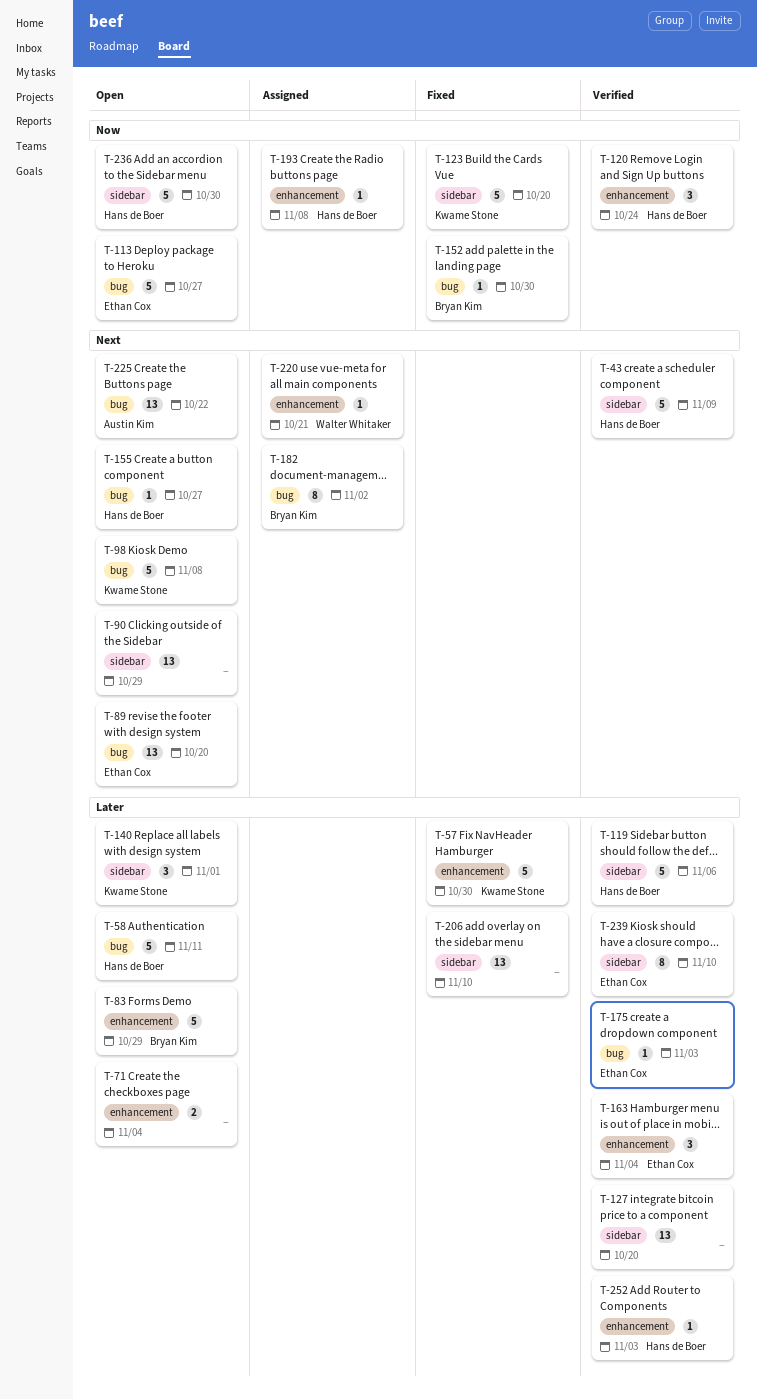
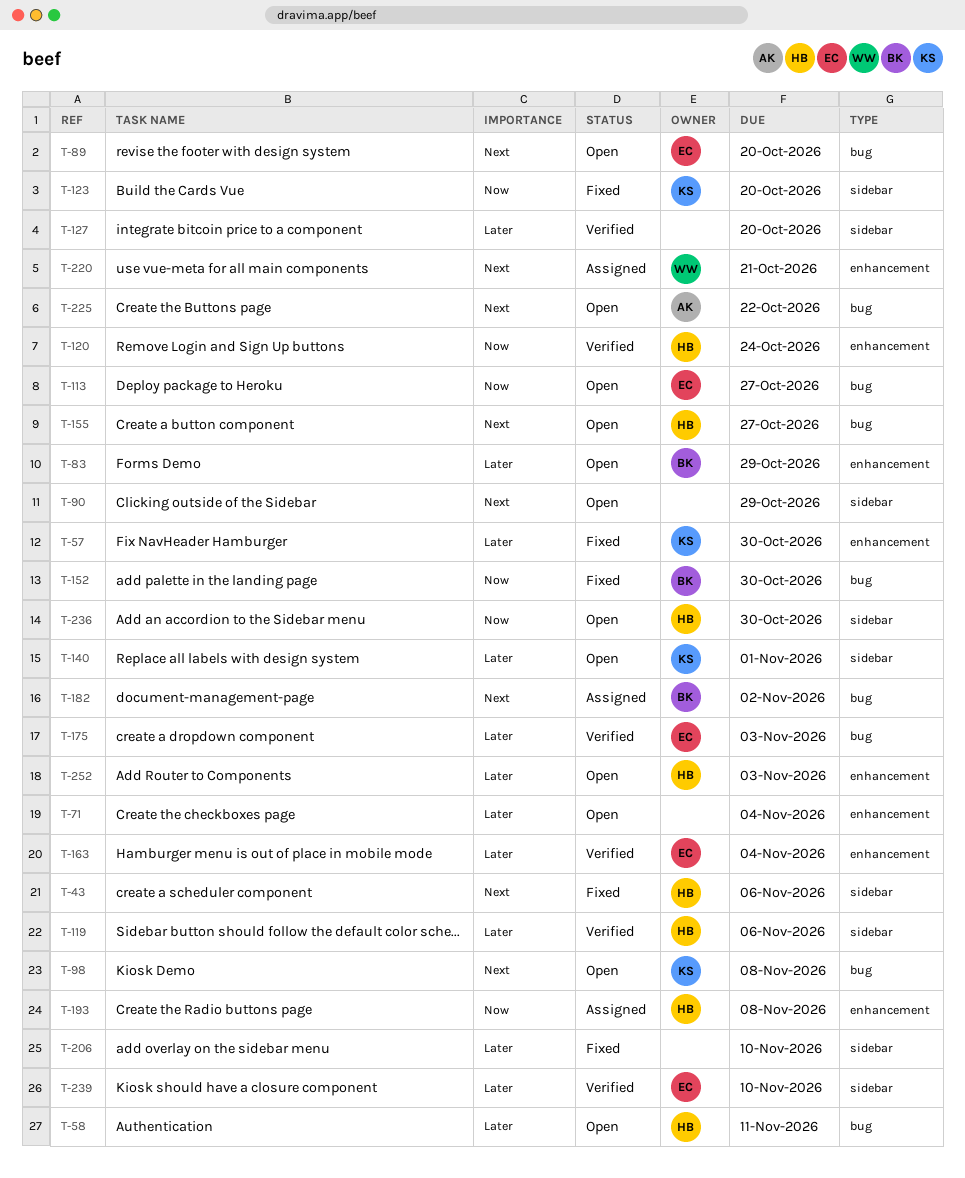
T-43, status: Verified -> Fixed
T-43, due: Nov 9 -> Nov 6
T-252, status: Verified -> Open

